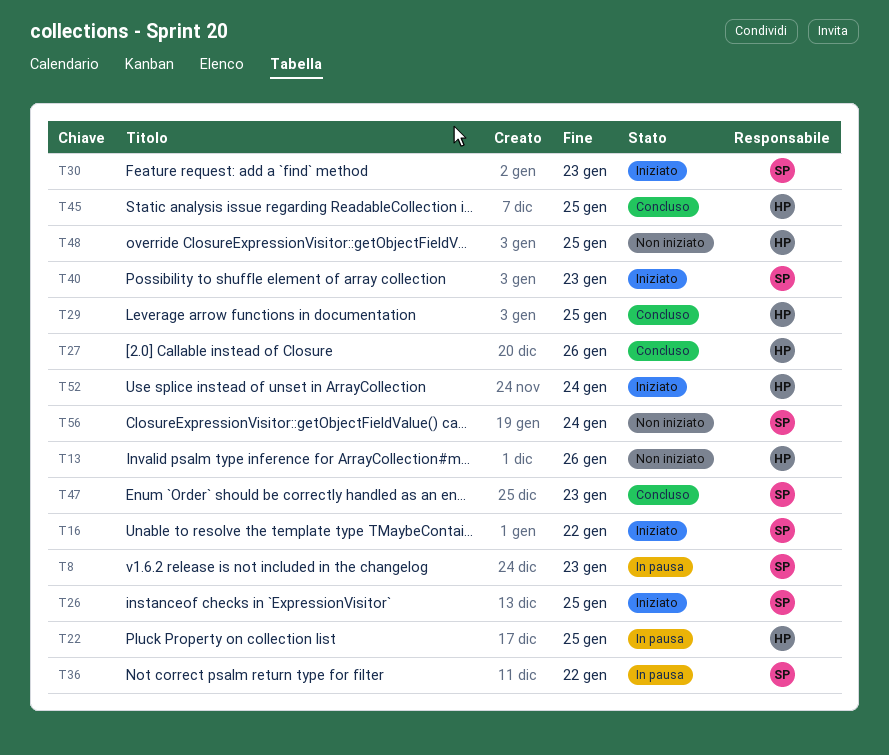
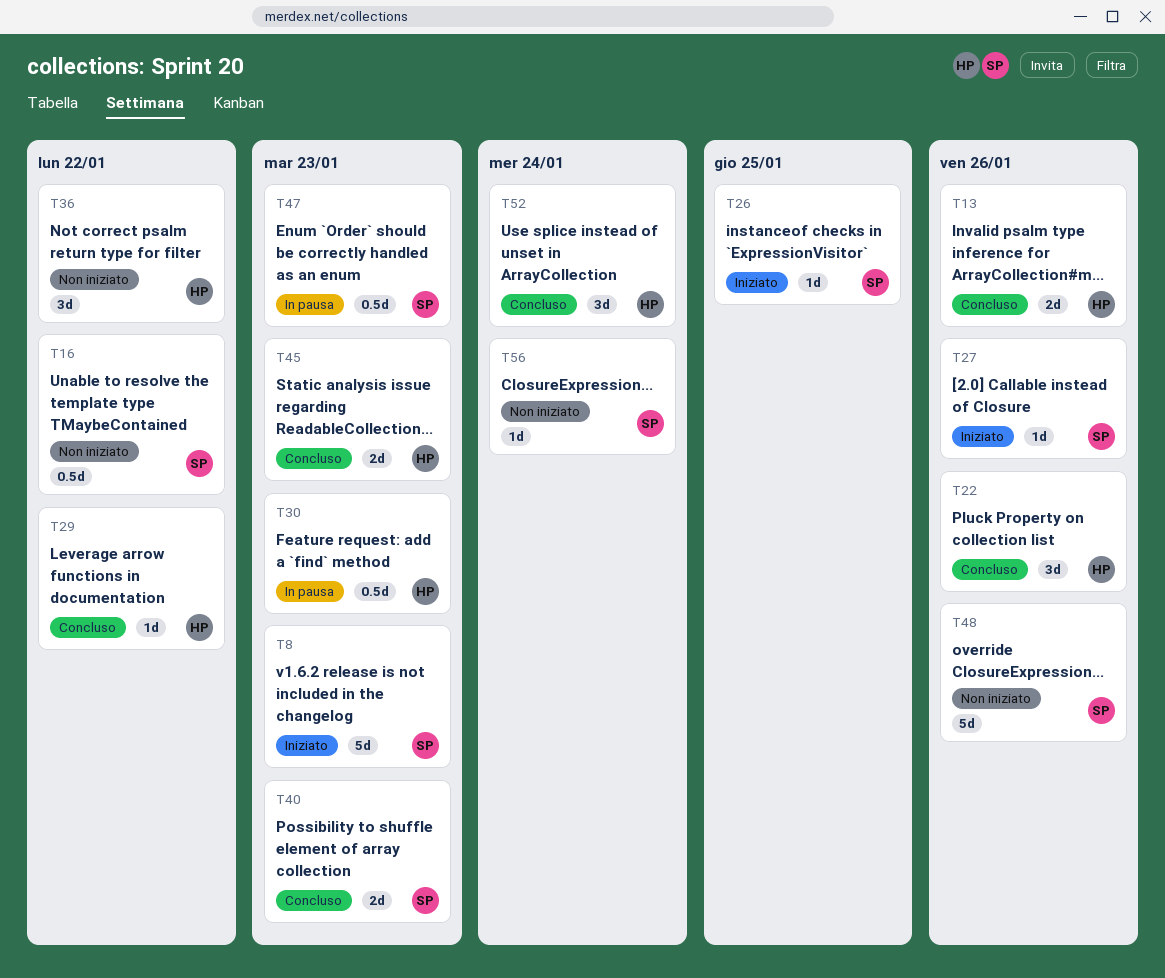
T8, status: In pausa -> Iniziato
T13, status: Non iniziato -> Concluso
T16, status: Iniziato -> Non iniziato
T22, status: In pausa -> Concluso
T22, due: Jan 25 -> Jan 26
T27, status: Concluso -> Iniziato
T27, owner: HP -> SP
T29, due: Jan 25 -> Jan 22
T30, status: Iniziato -> In pausa
T30, owner: SP -> HP
T36, status: In pausa -> Non iniziato
T36, owner: SP -> HP
T40, status: Iniziato -> Concluso
T45, due: Jan 25 -> Jan 23
T47, status: Concluso -> In pausa
T48, owner: HP -> SP
T48, due: Jan 25 -> Jan 26
T52, status: Iniziato -> Concluso

